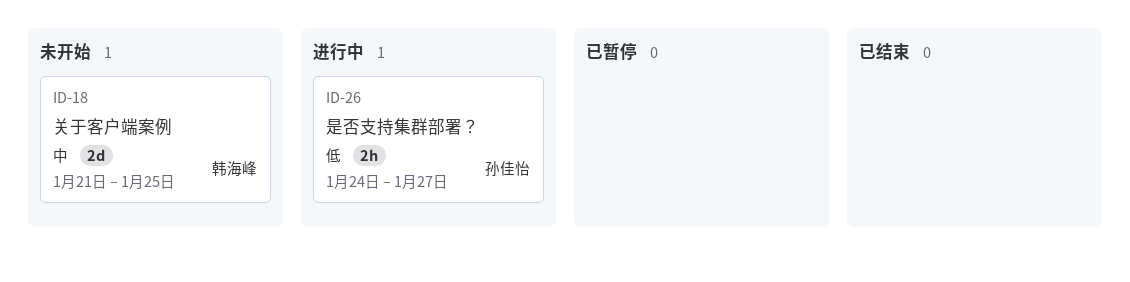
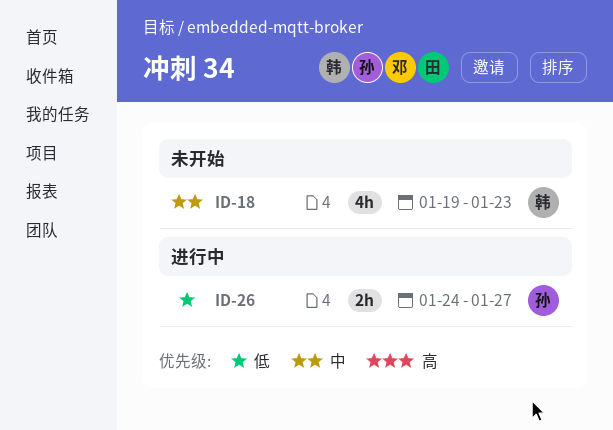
ID-18, estimate: 2d -> 4h
ID-18, start: Jan 21 -> Jan 19
ID-18, due: Jan 25 -> Jan 23

